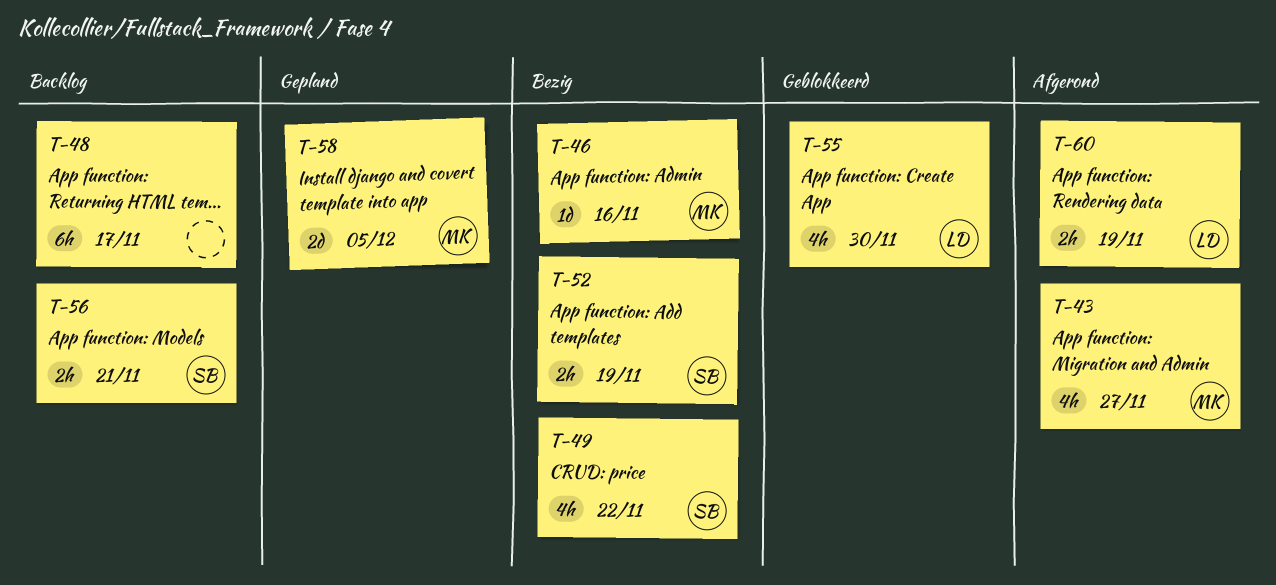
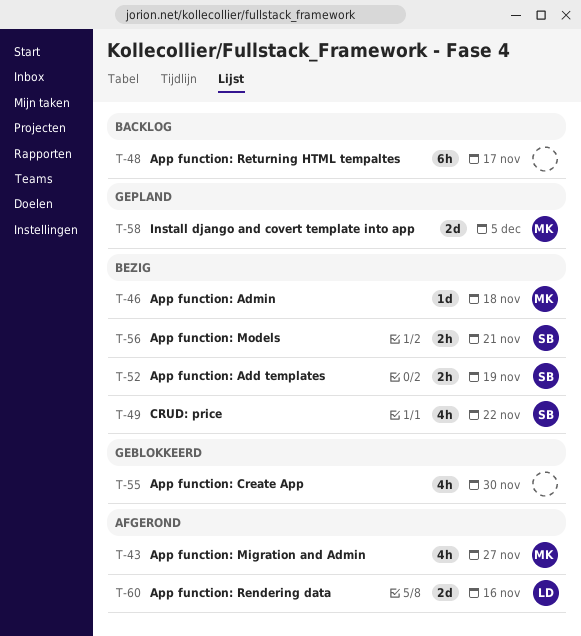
T-46, due: Nov 16 -> Nov 18
T-55, owner: LD -> none
T-56, status: Backlog -> Bezig
T-60, estimate: 2h -> 2d
T-60, due: Nov 19 -> Nov 16

